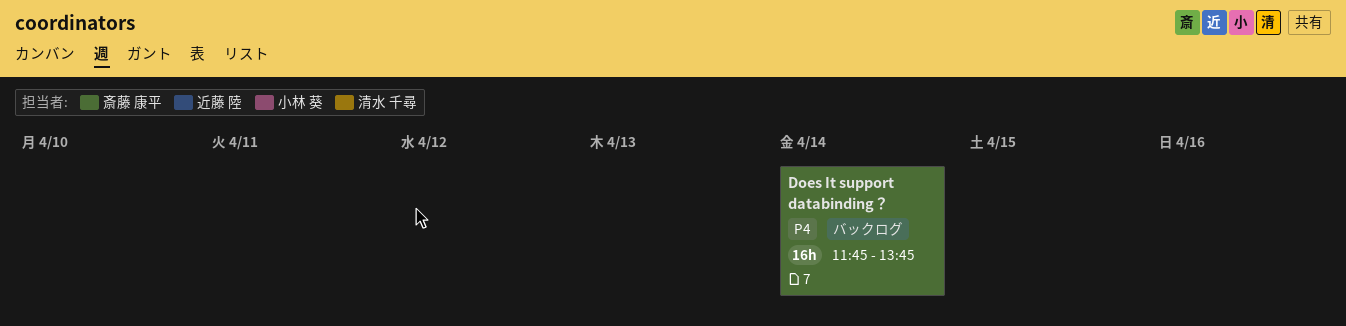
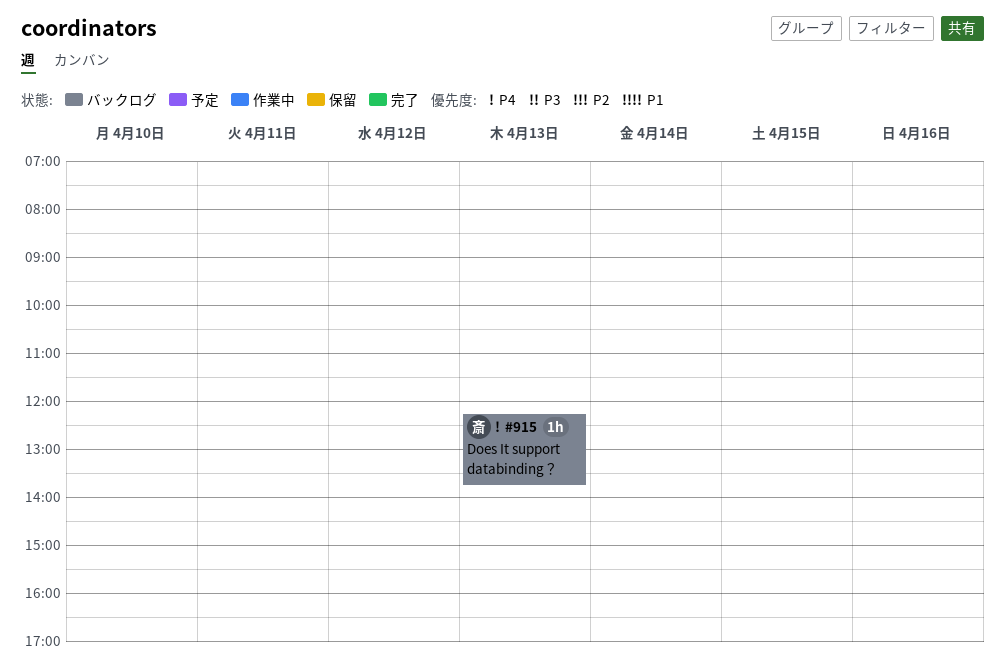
Does It support databinding？, estimate: 16h -> 1h
Does It support databinding？, day: Apr 14 -> Apr 13
Does It support databinding？, begins: 11:45 -> 12:15

